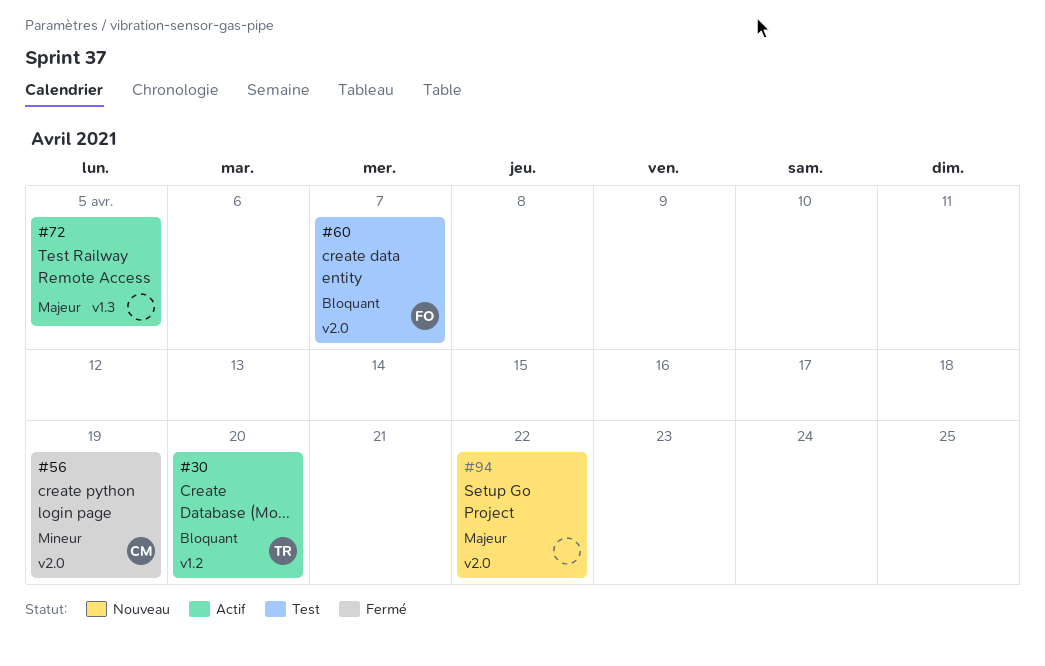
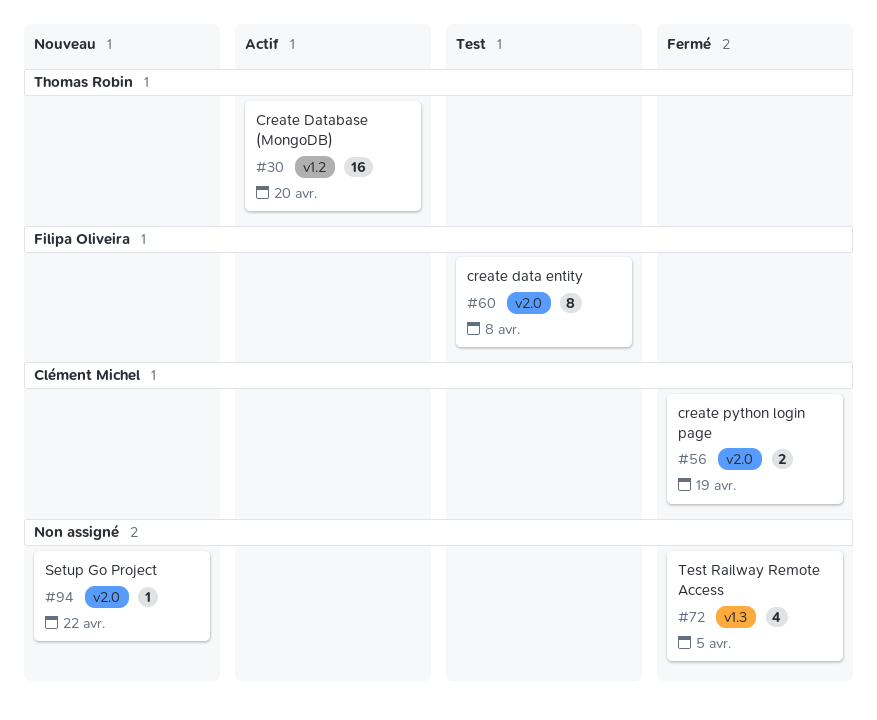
#60, due: Apr 7 -> Apr 8
#72, status: Actif -> Fermé

